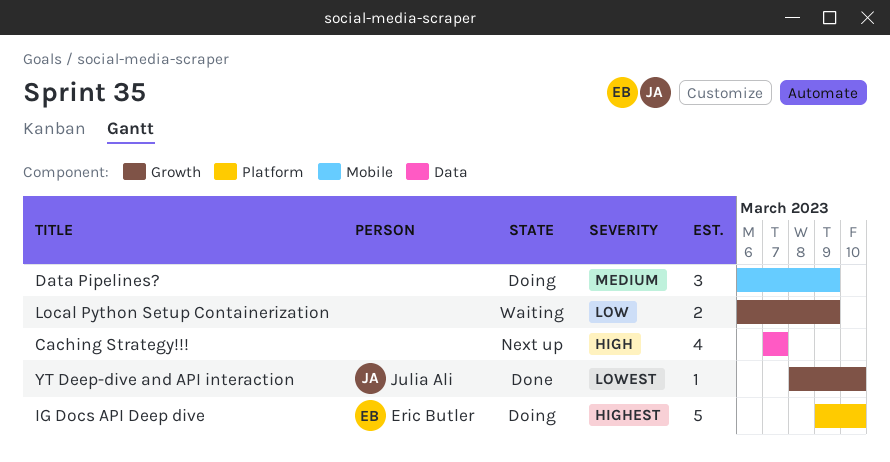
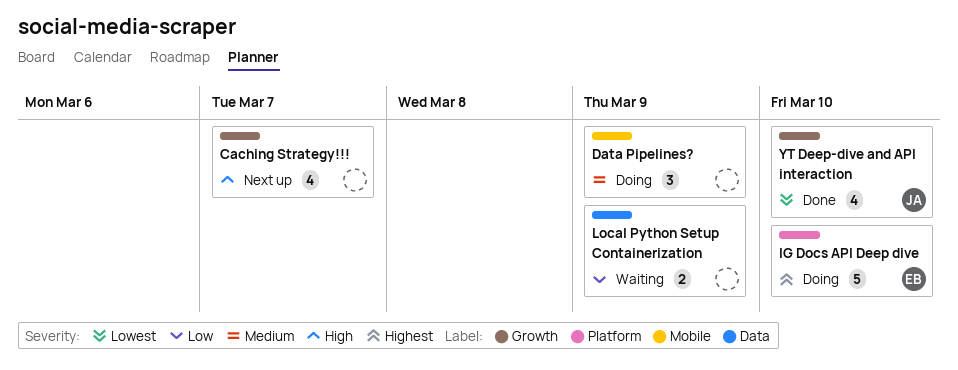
Caching Strategy!!!, label: Data -> Growth
Local Python Setup Containerization, label: Growth -> Data
YT Deep-dive and API interaction, estimate: 1 -> 4

